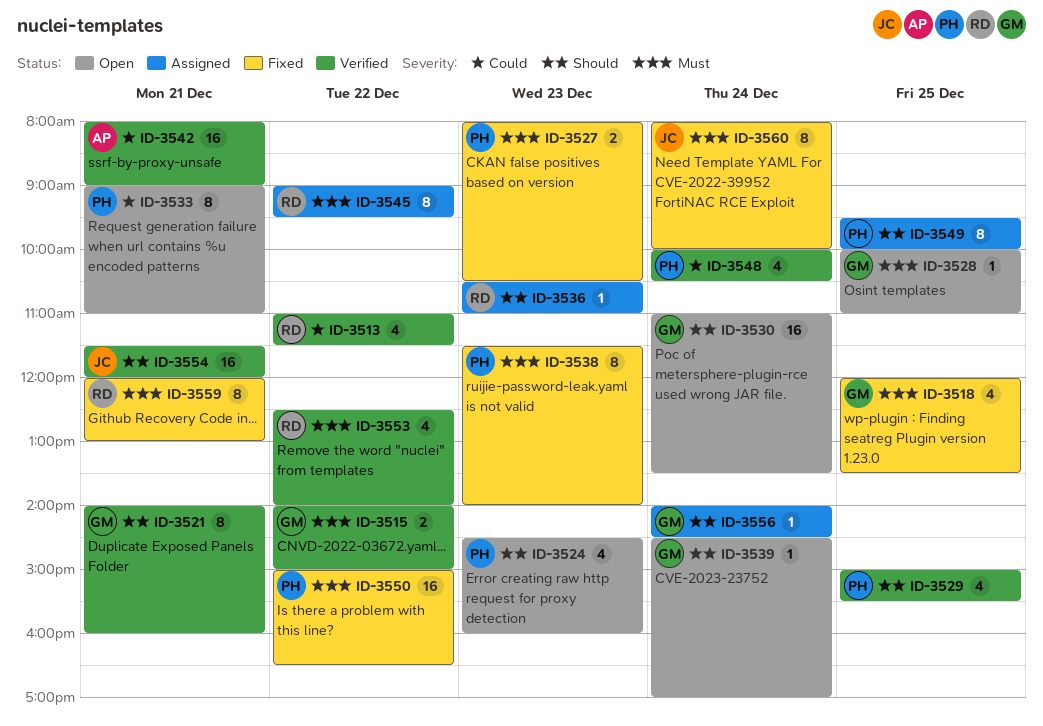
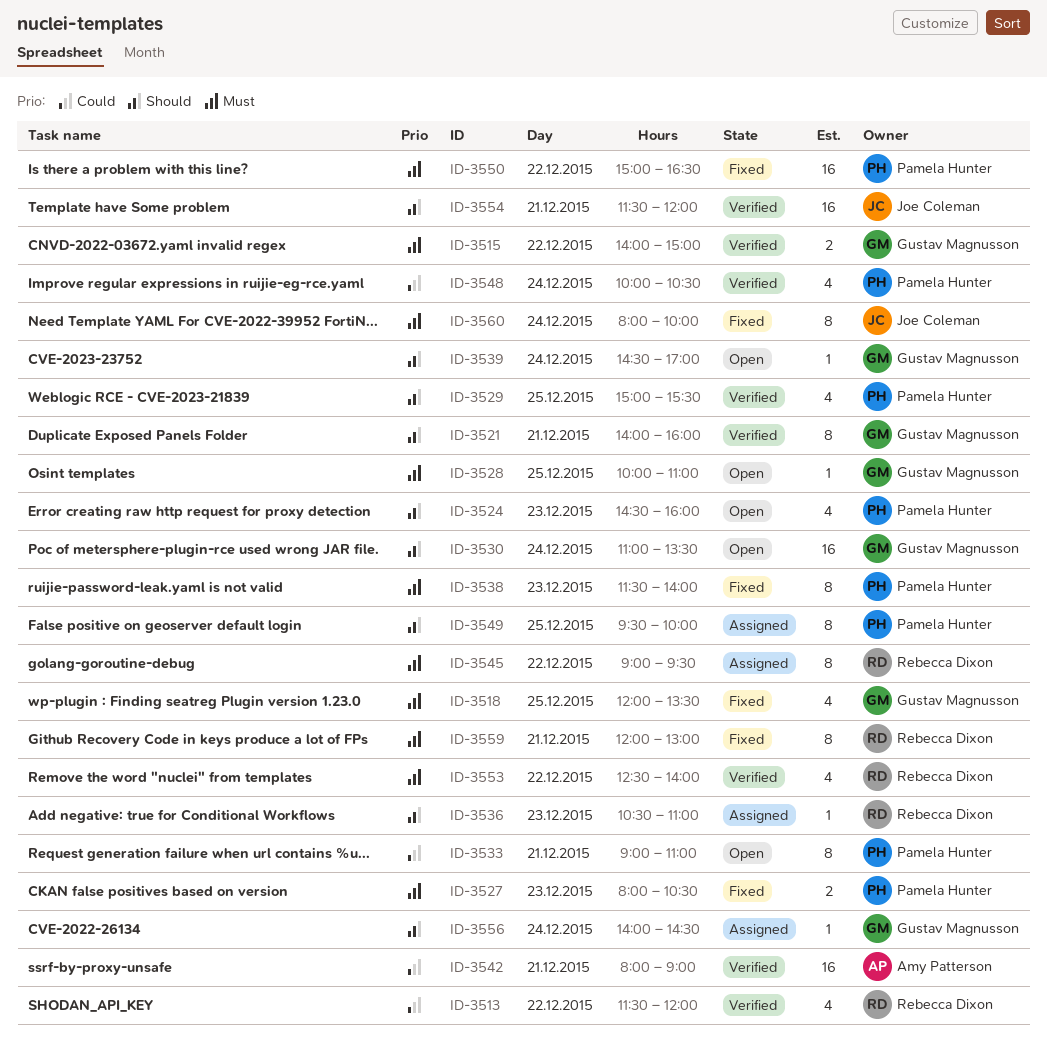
ID-3513, begins: 11:00 -> 11:30
ID-3513, ends: 11:30 -> 12:00

